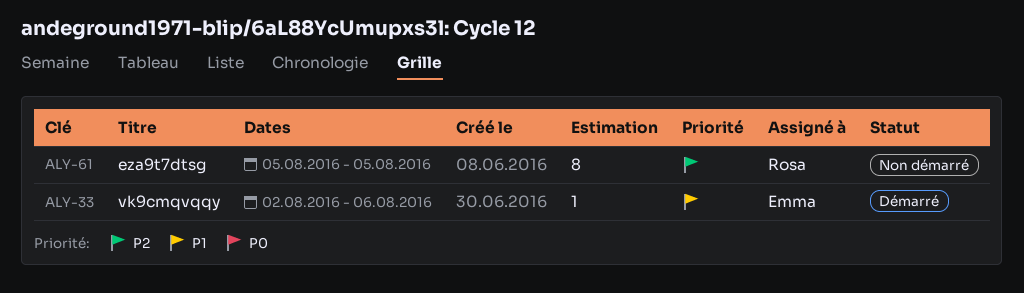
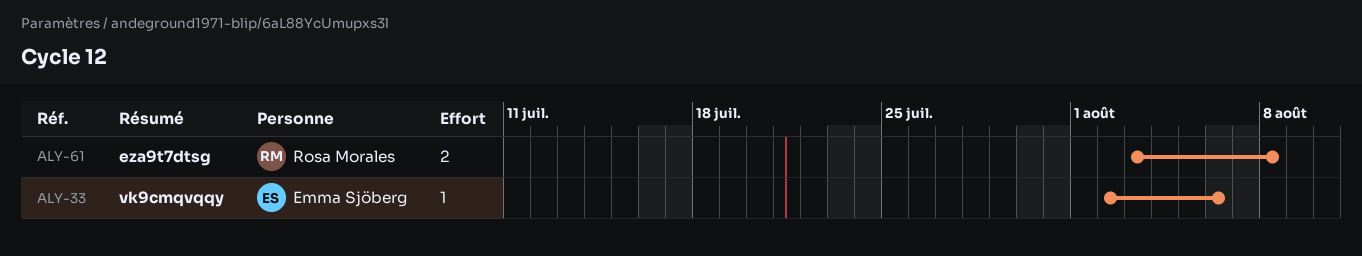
ALY-61, estimate: 8 -> 2
ALY-61, start: Aug 5 -> Aug 3
ALY-61, due: Aug 5 -> Aug 8

